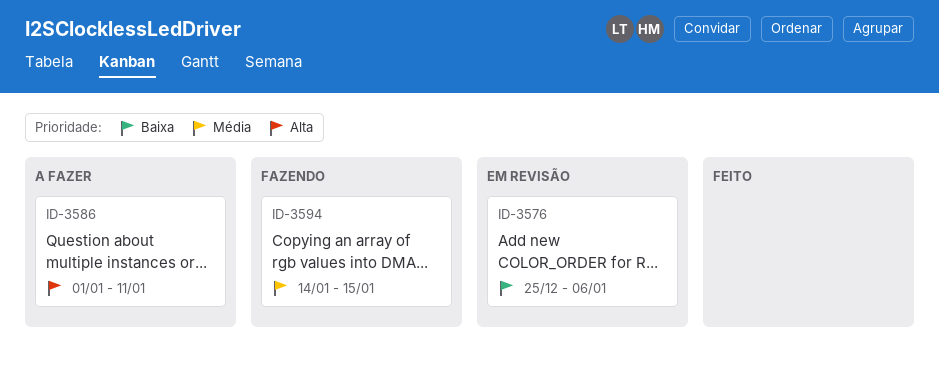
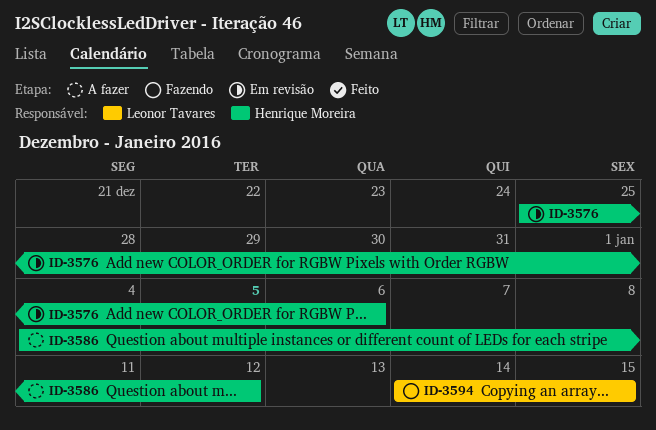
ID-3586, start: Jan 1 -> Jan 4
ID-3586, due: Jan 11 -> Jan 12

